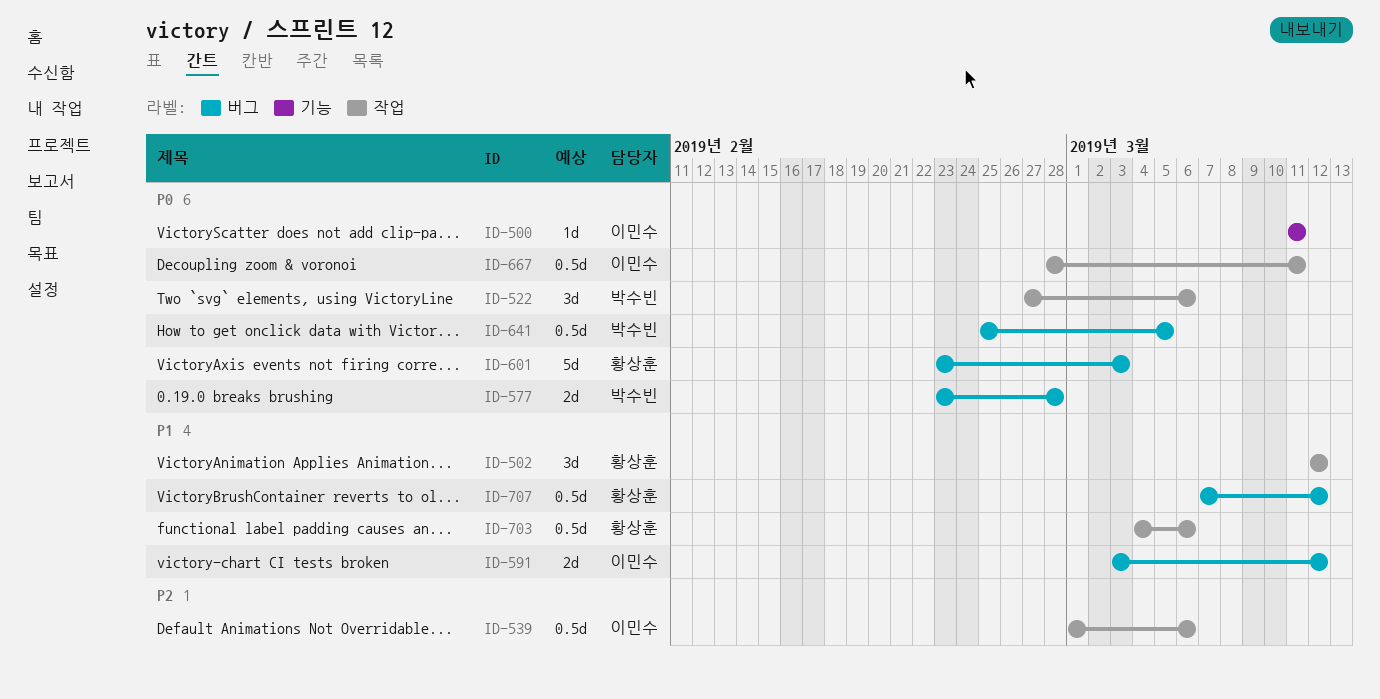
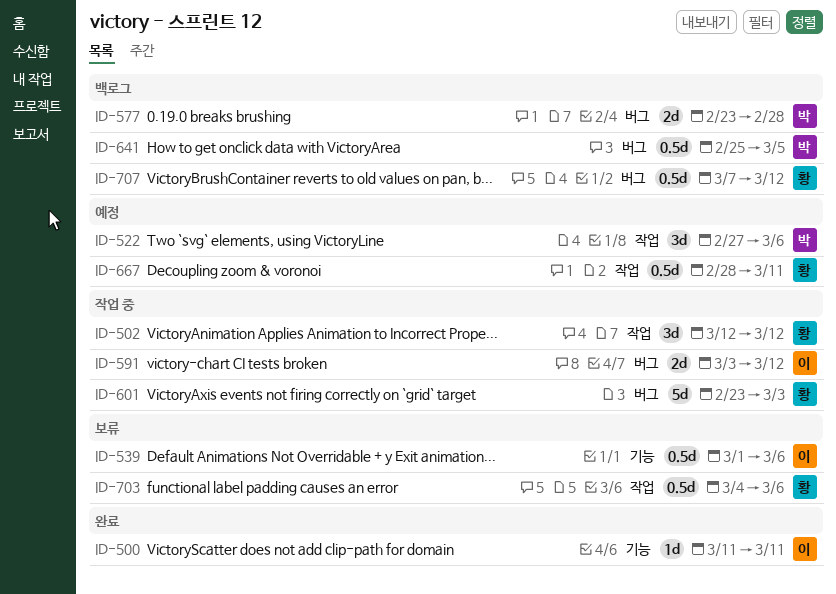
ID-539, label: 작업 -> 기능
ID-667, owner: 이민수 -> 황상훈

